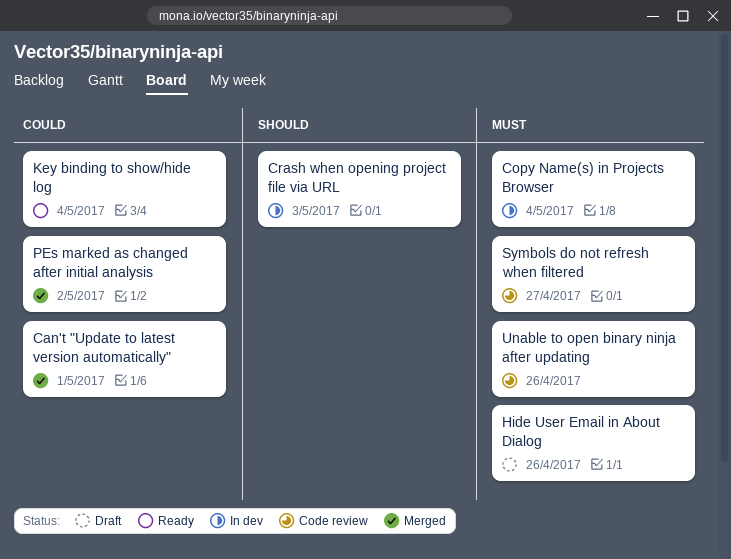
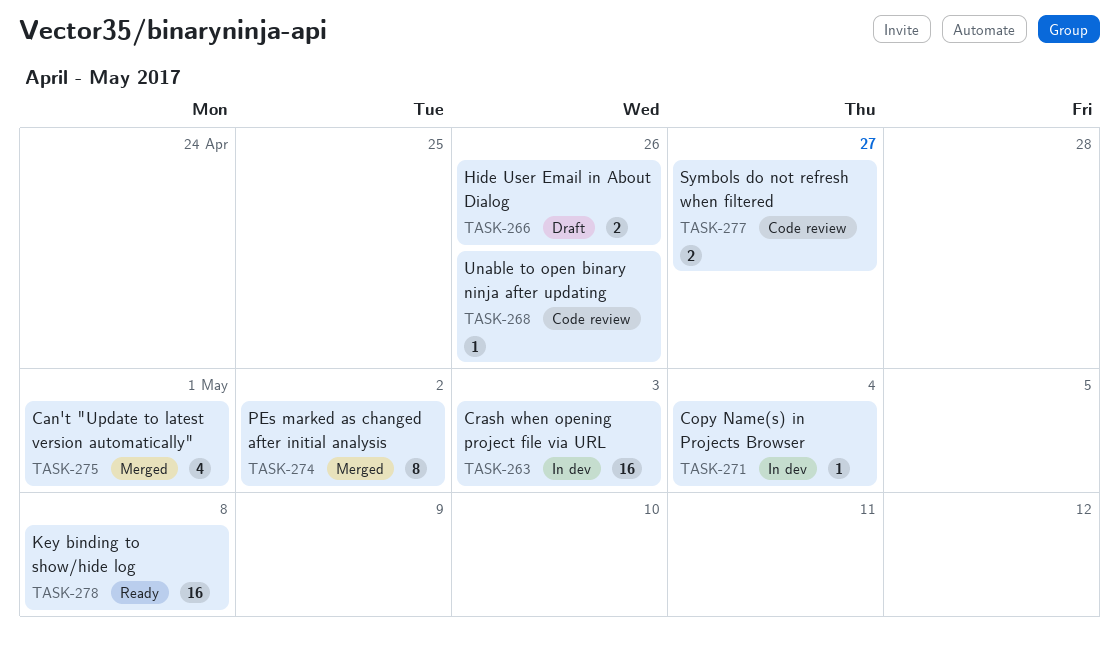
Key binding to show/hide log, due: May 4 -> May 8

